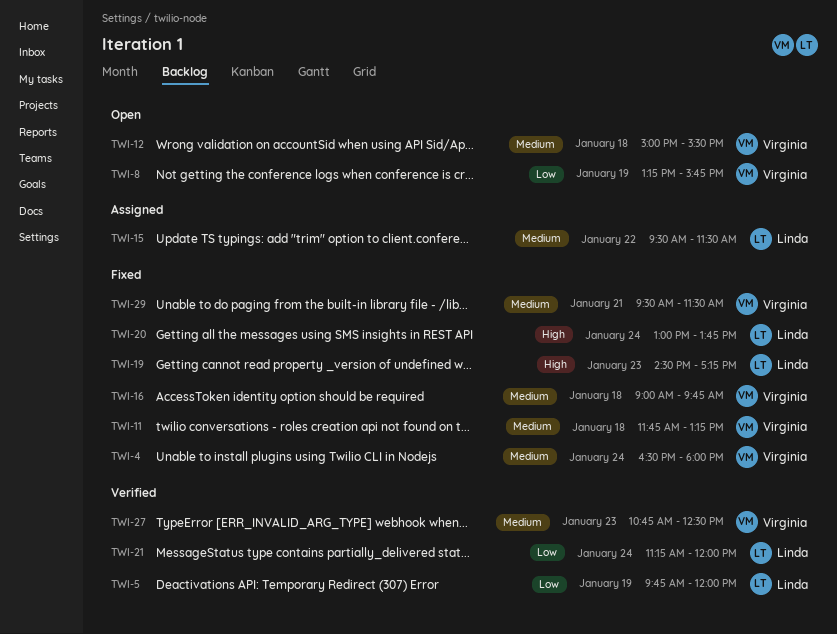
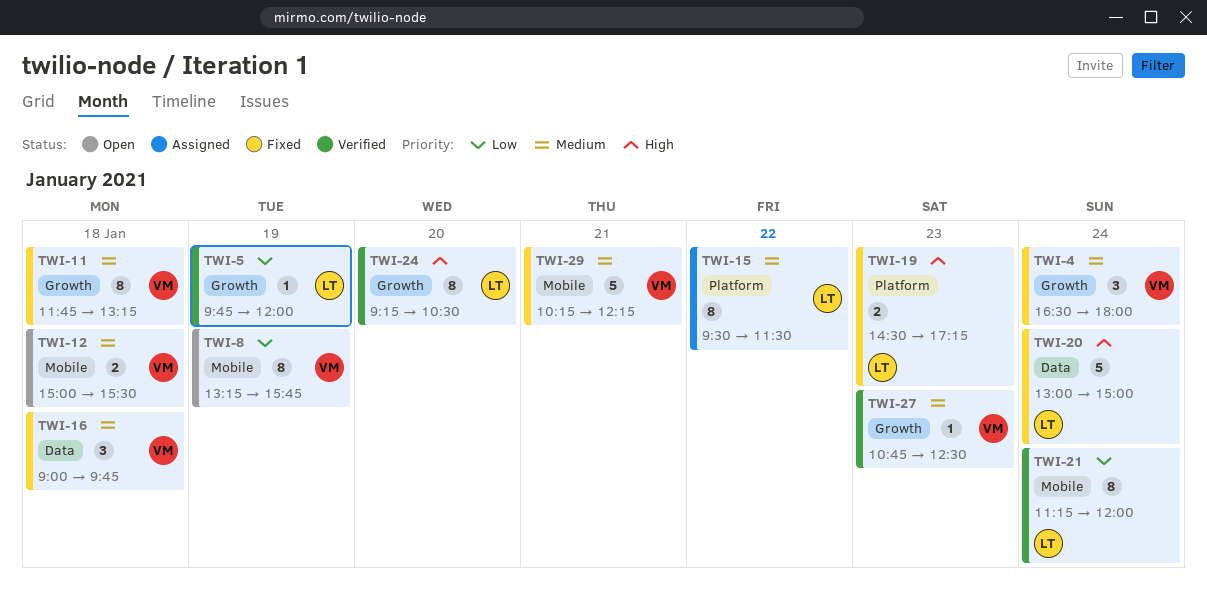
TWI-20, ends: 13:45 -> 15:00
TWI-24: none -> present
TWI-29, begins: 09:30 -> 10:15
TWI-29, ends: 11:30 -> 12:15

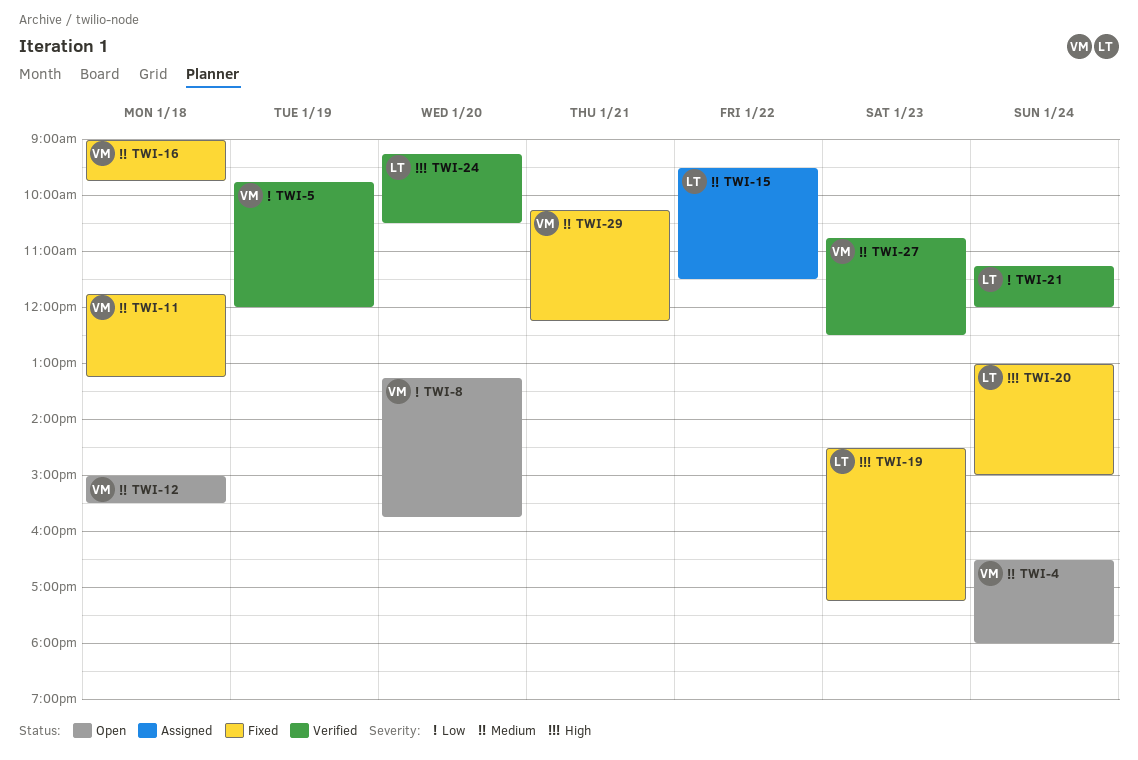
TWI-4, status: Fixed -> Open
TWI-5, owner: LT -> VM
TWI-8, day: Jan 19 -> Jan 20

